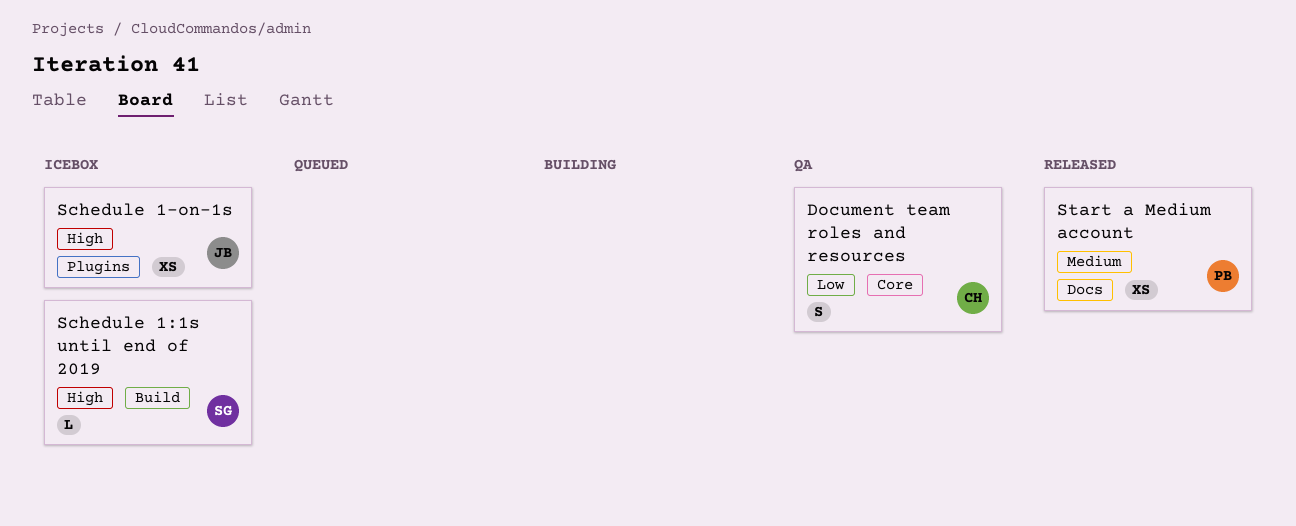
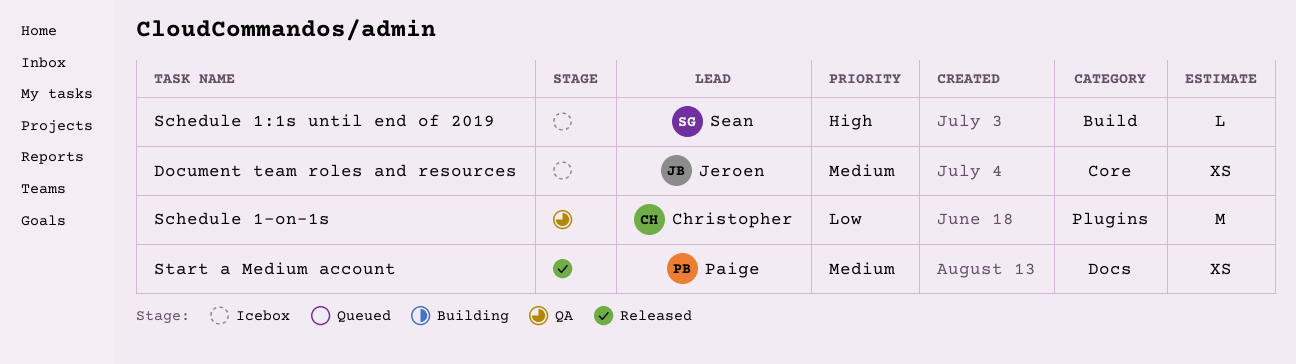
Document team roles and resources, status: QA -> Icebox
Document team roles and resources, owner: Christopher -> Jeroen
Document team roles and resources, priority: Low -> Medium
Document team roles and resources, estimate: S -> XS
Schedule 1-on-1s, status: Icebox -> QA
Schedule 1-on-1s, owner: Jeroen -> Christopher
Schedule 1-on-1s, priority: High -> Low
Schedule 1-on-1s, estimate: XS -> M

